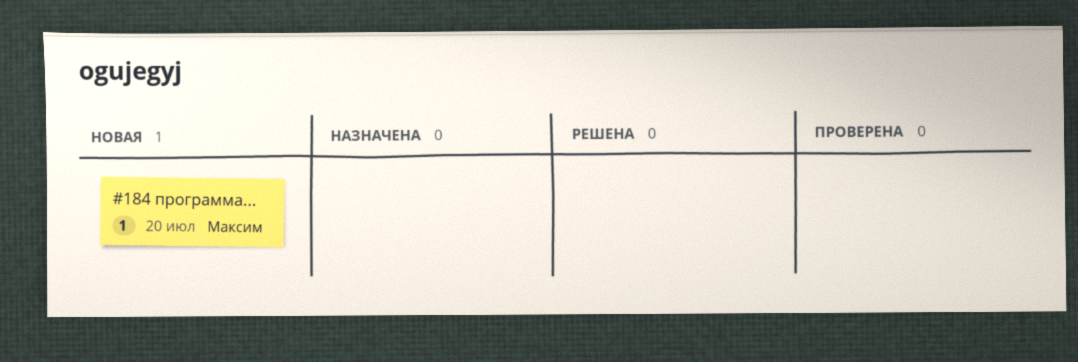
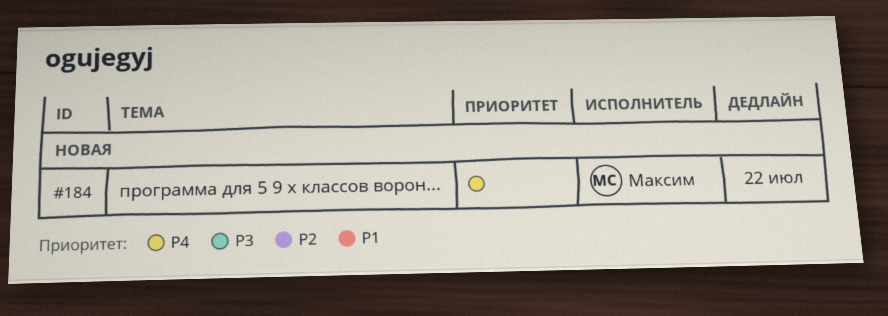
#184, due: Jul 20 -> Jul 22

